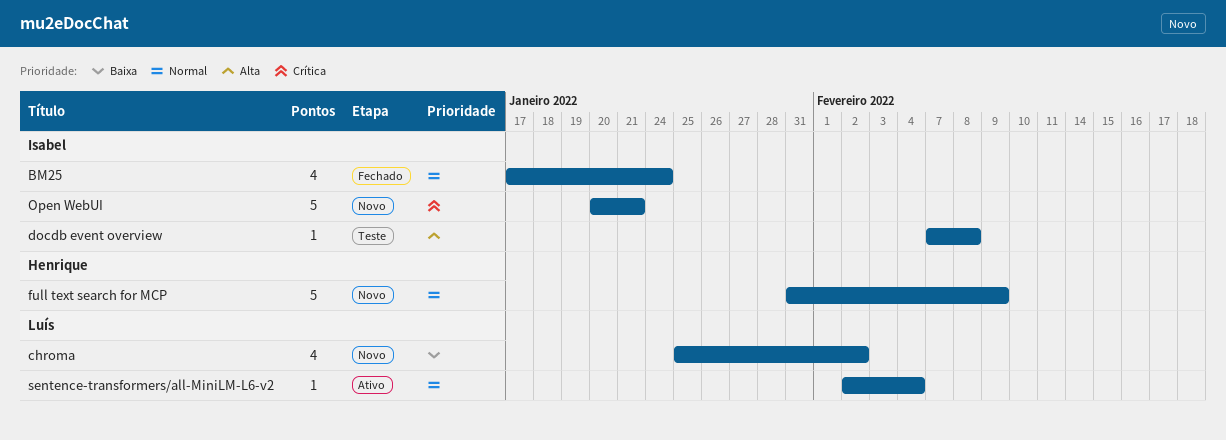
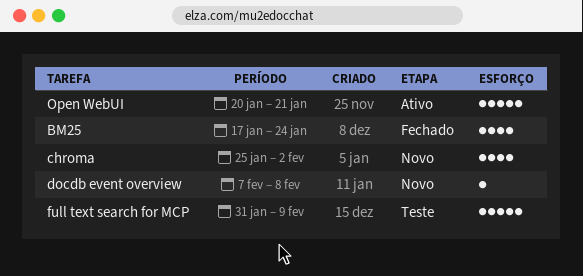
docdb event overview, status: Teste -> Novo
full text search for MCP, status: Novo -> Teste
Open WebUI, status: Novo -> Ativo
sentence-transformers/all-MiniLM-L6-v2: present -> none

